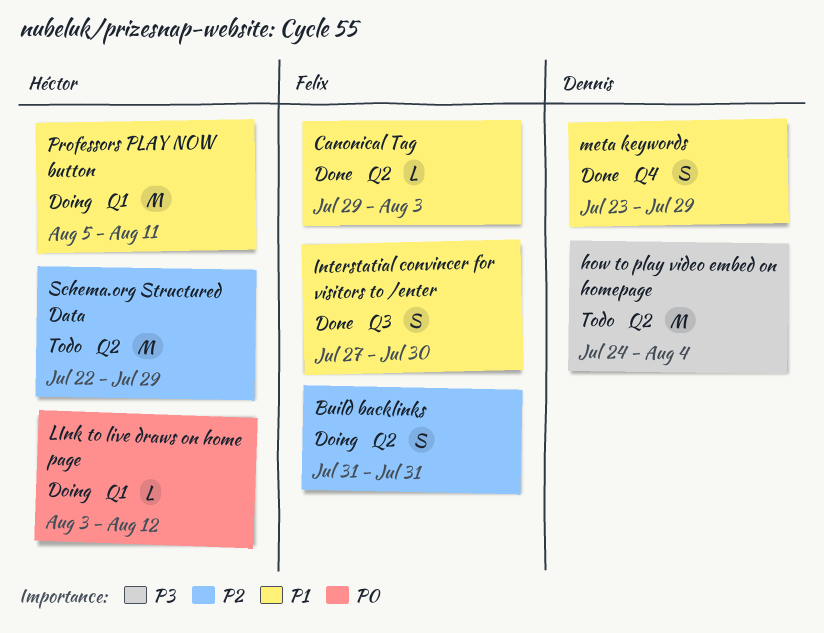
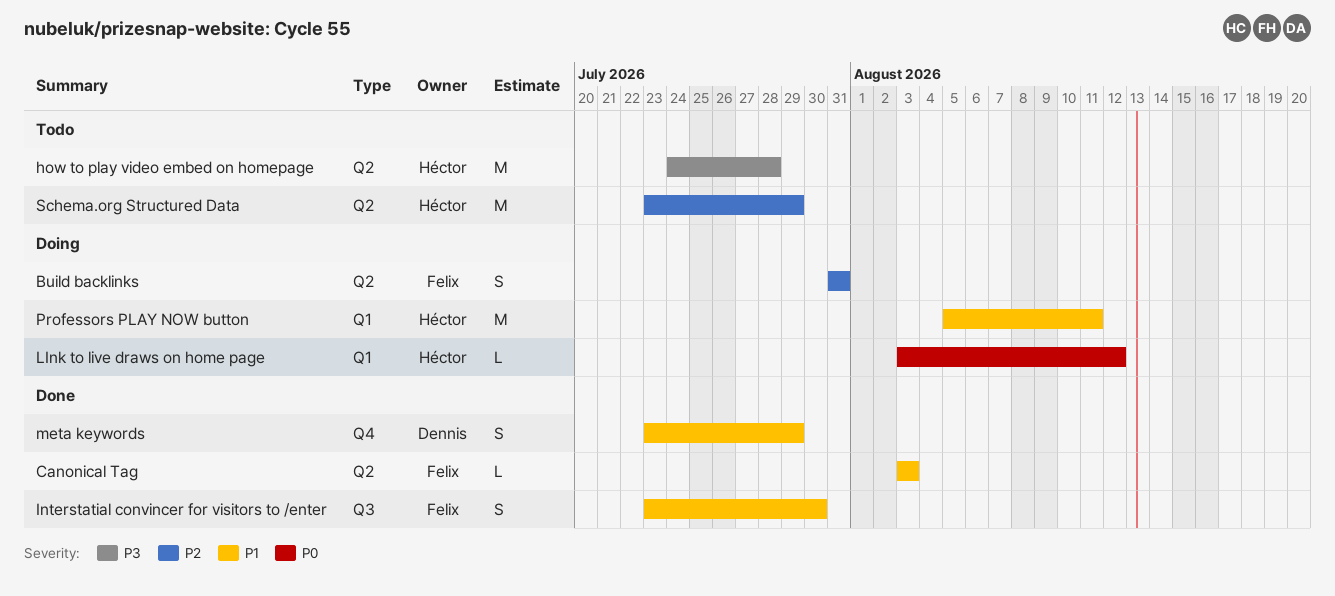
Canonical Tag, start: Jul 29 -> Aug 3
how to play video embed on homepage, owner: Dennis -> Héctor
how to play video embed on homepage, due: Aug 4 -> Jul 28
Interstatial convincer for visitors to /enter, start: Jul 27 -> Jul 23
Schema.org Structured Data, start: Jul 22 -> Jul 23

